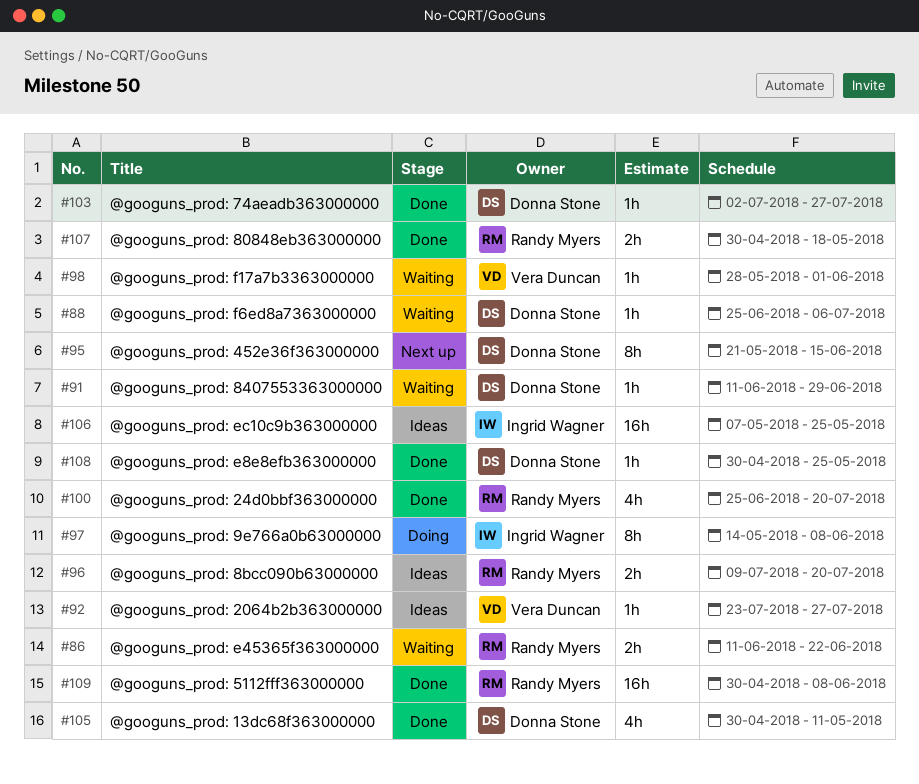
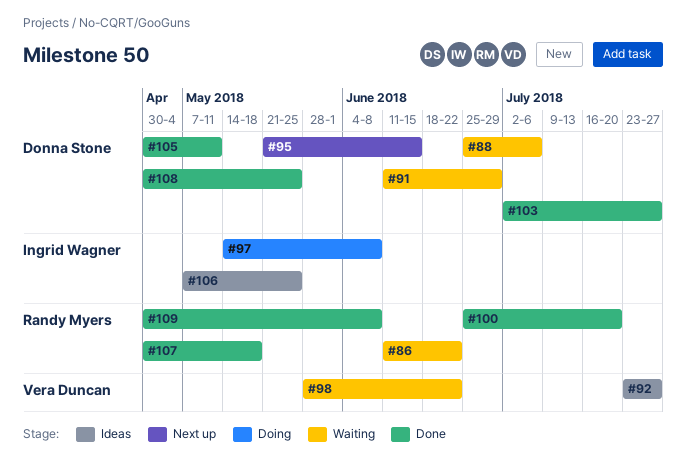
#96: present -> none
#98, due: Jun 1 -> Jun 22

